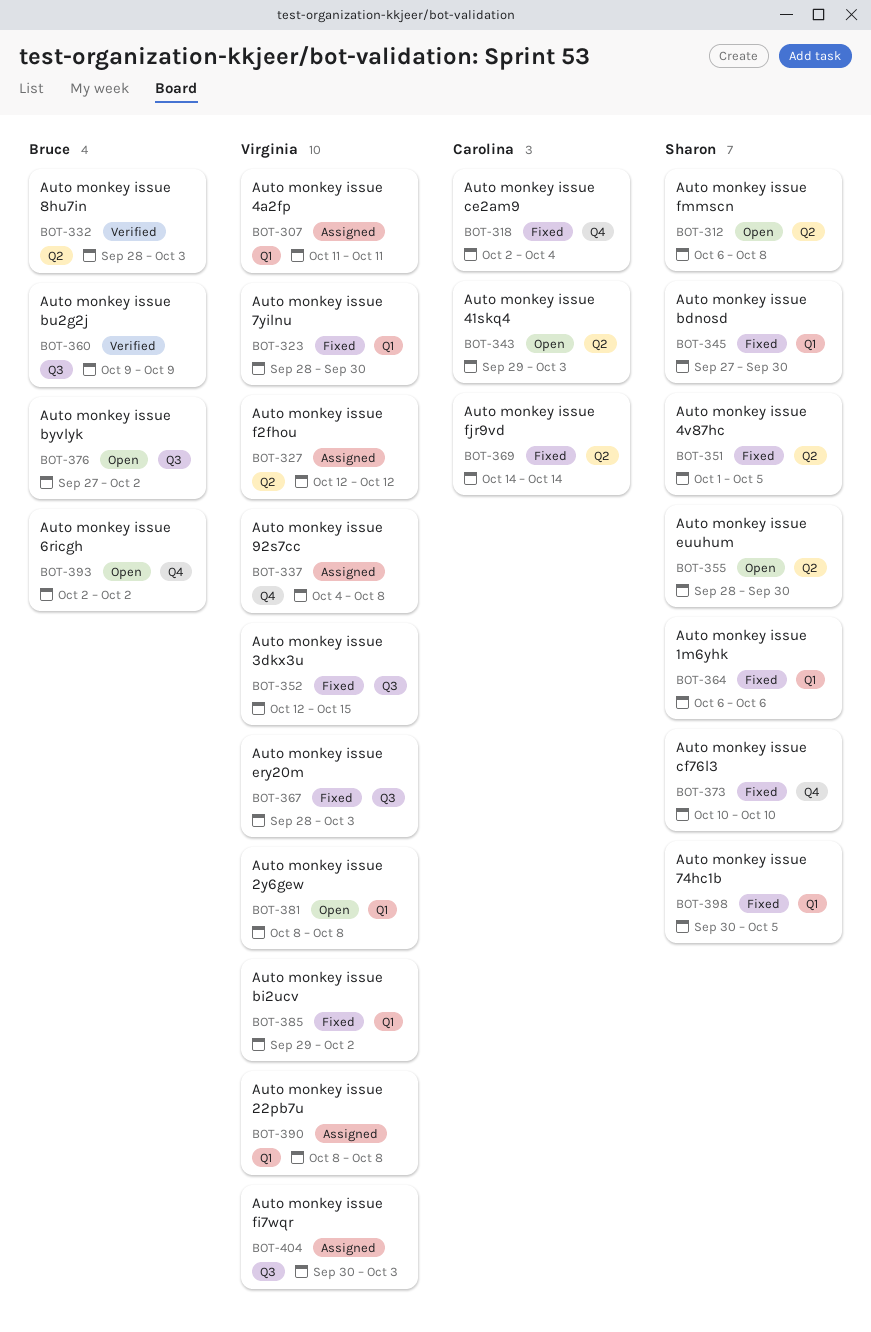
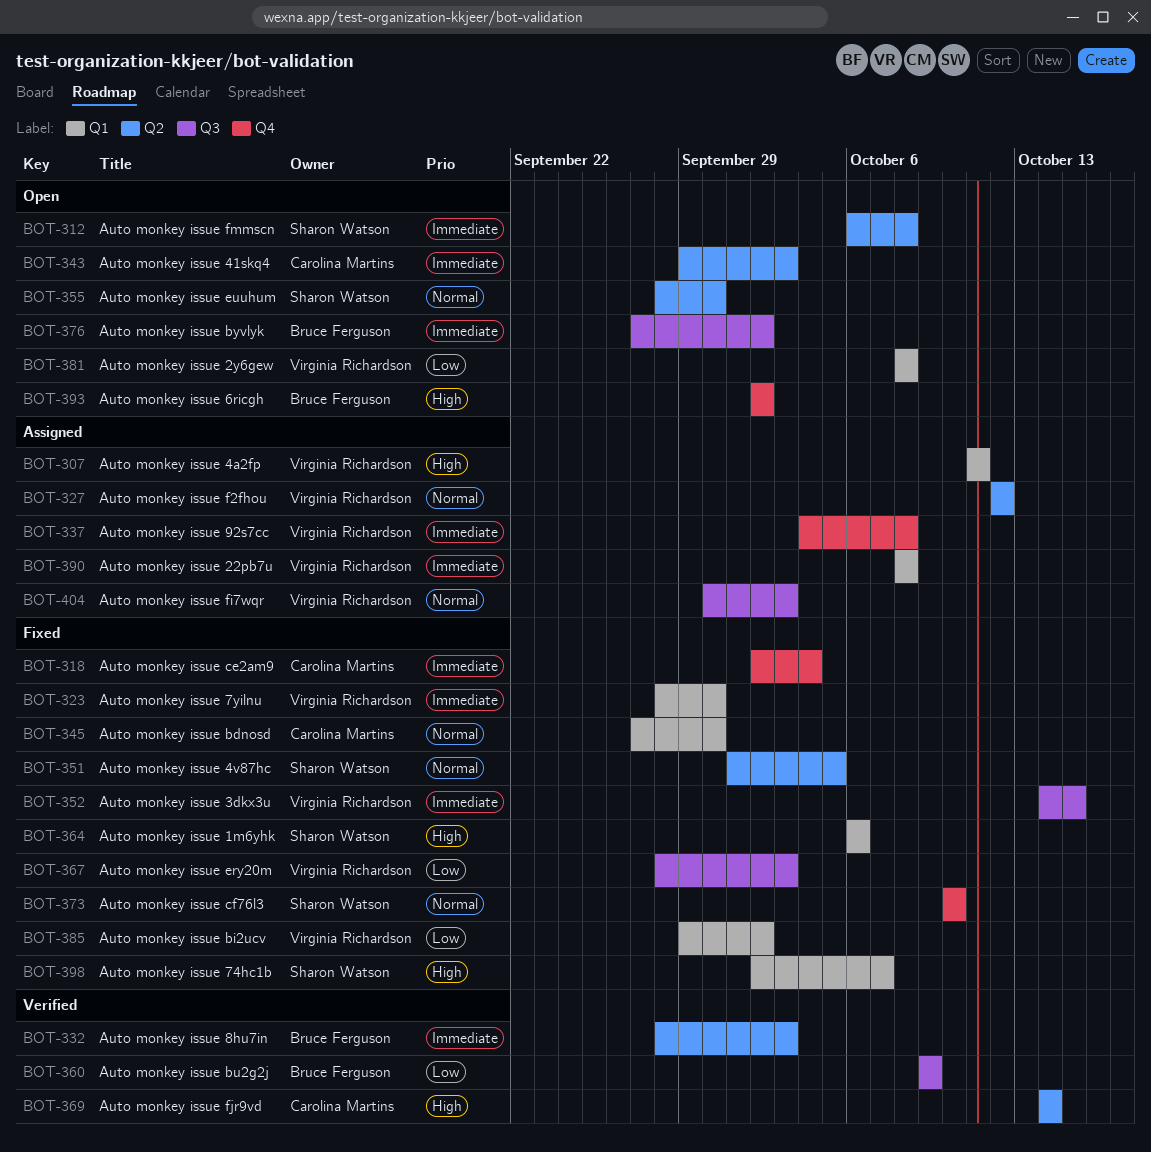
BOT-345, owner: Sharon Watson -> Carolina Martins
BOT-352, start: Oct 12 -> Oct 14
BOT-369, status: Fixed -> Verified
BOT-398, start: Sep 30 -> Oct 2
BOT-398, due: Oct 5 -> Oct 7

